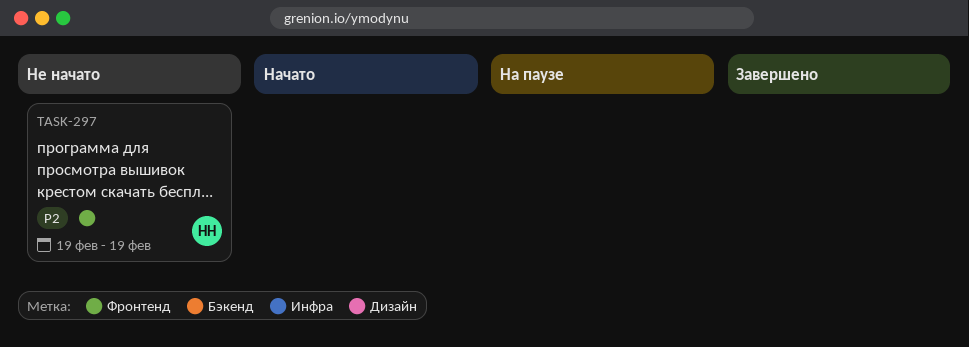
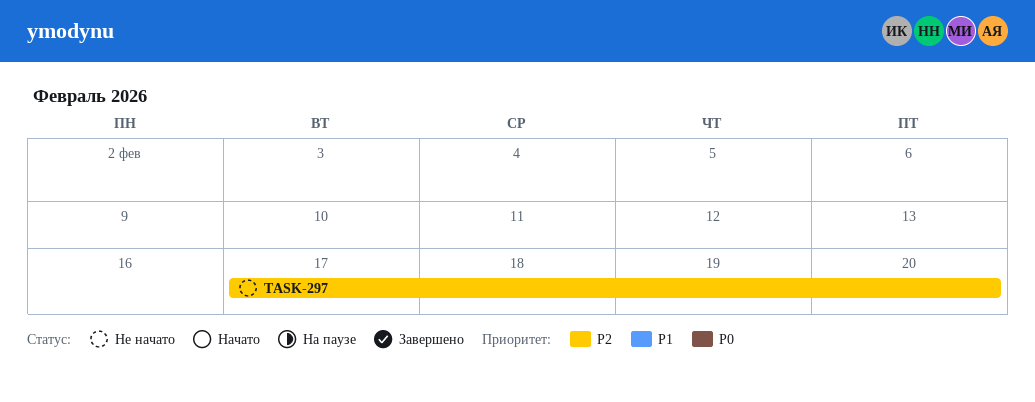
TASK-297, start: Feb 19 -> Feb 17
TASK-297, due: Feb 19 -> Feb 20

